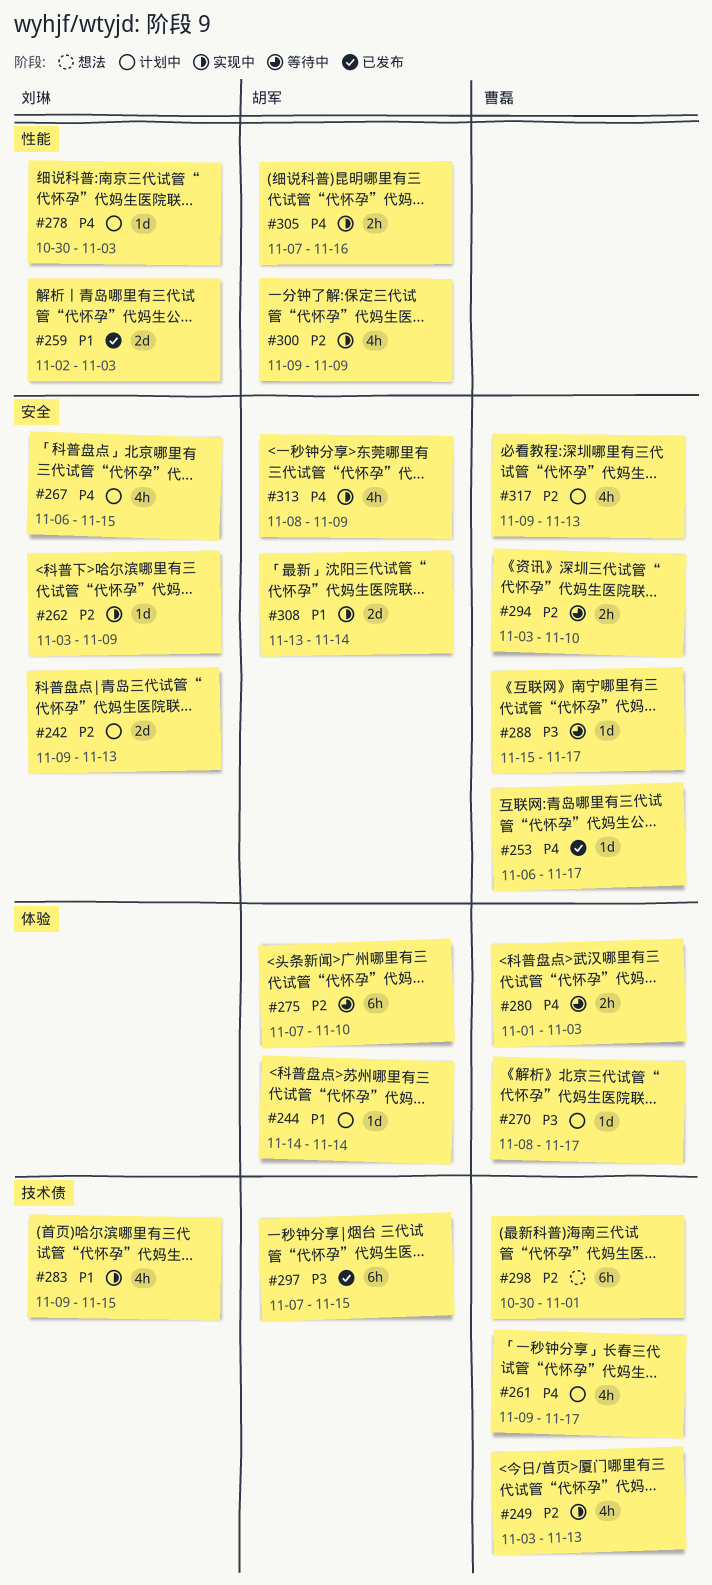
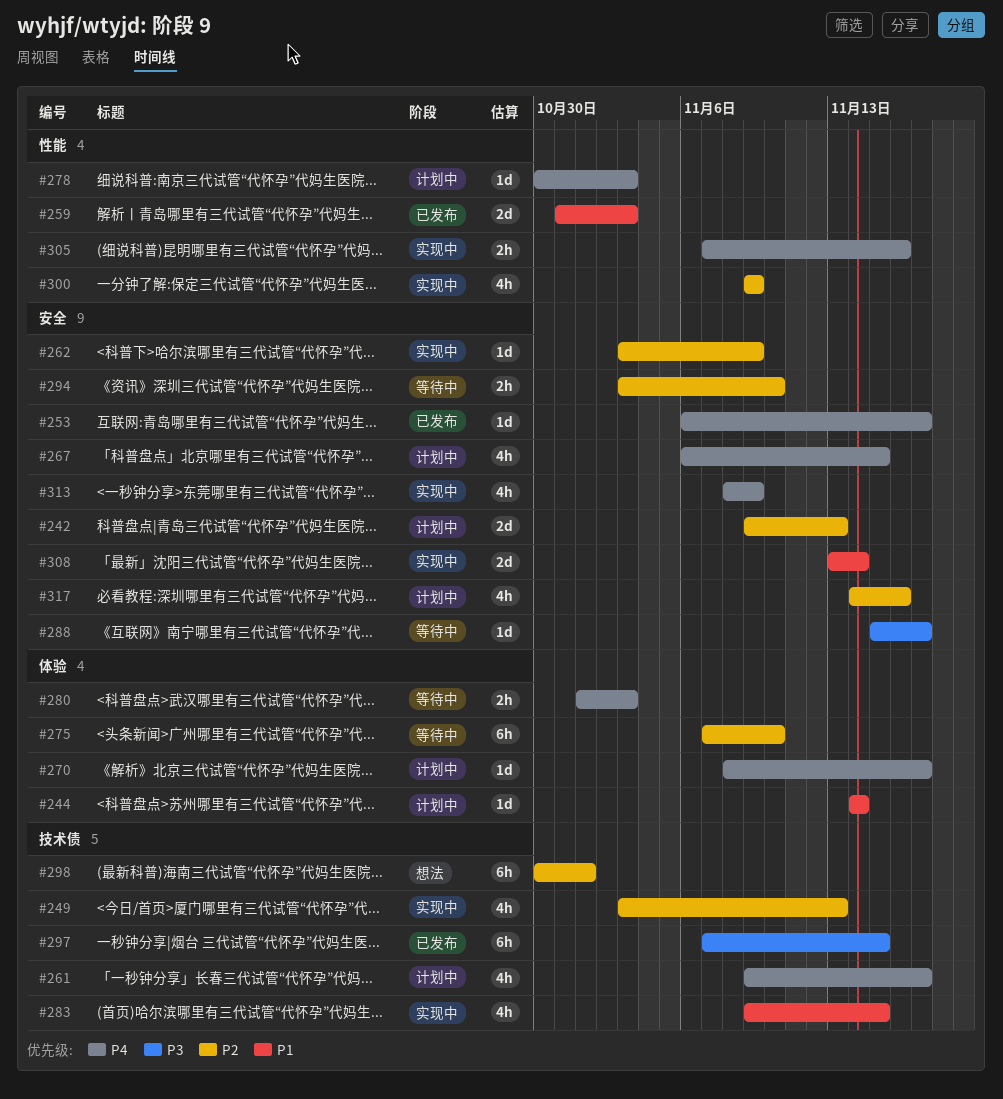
#259, start: Nov 2 -> Oct 31
#270, priority: P3 -> P4
#317, start: Nov 9 -> Nov 14
#317, due: Nov 13 -> Nov 16

